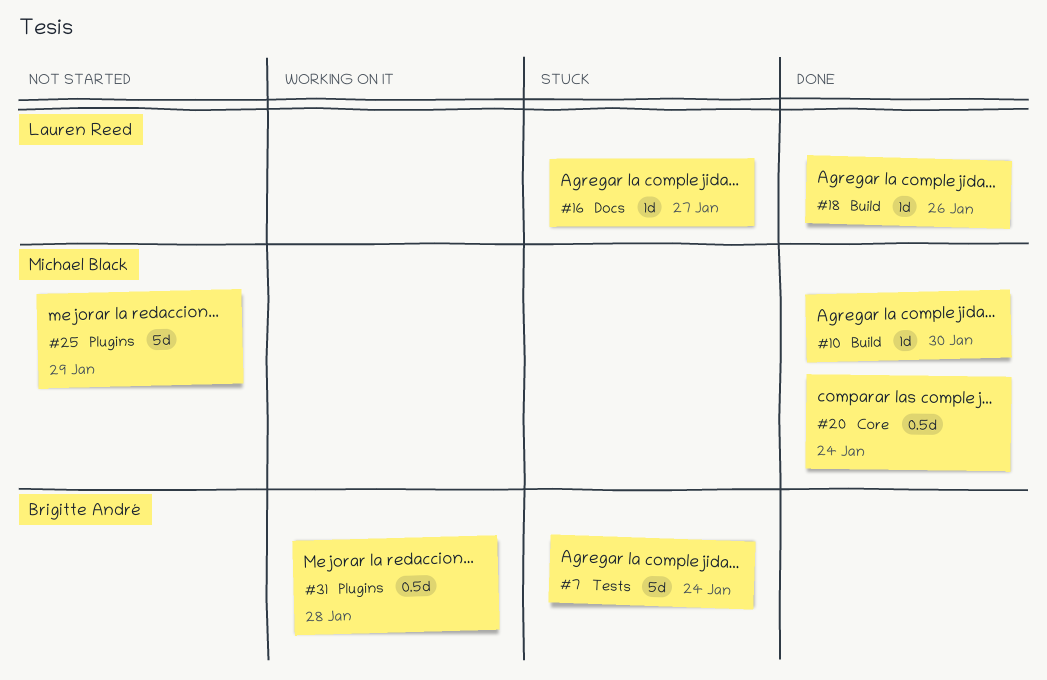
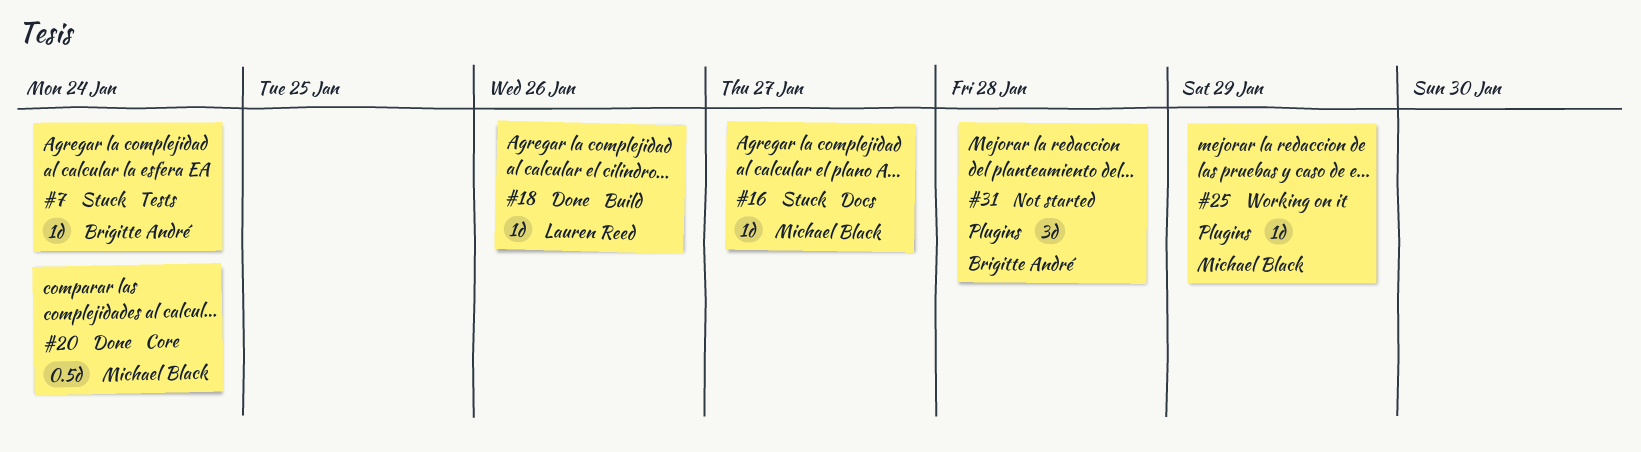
#7, estimate: 5d -> 1d
#10: present -> none
#16, owner: Lauren Reed -> Michael Black
#25, status: Not started -> Working on it
#25, estimate: 5d -> 1d
#31, status: Working on it -> Not started
#31, estimate: 0.5d -> 3d

